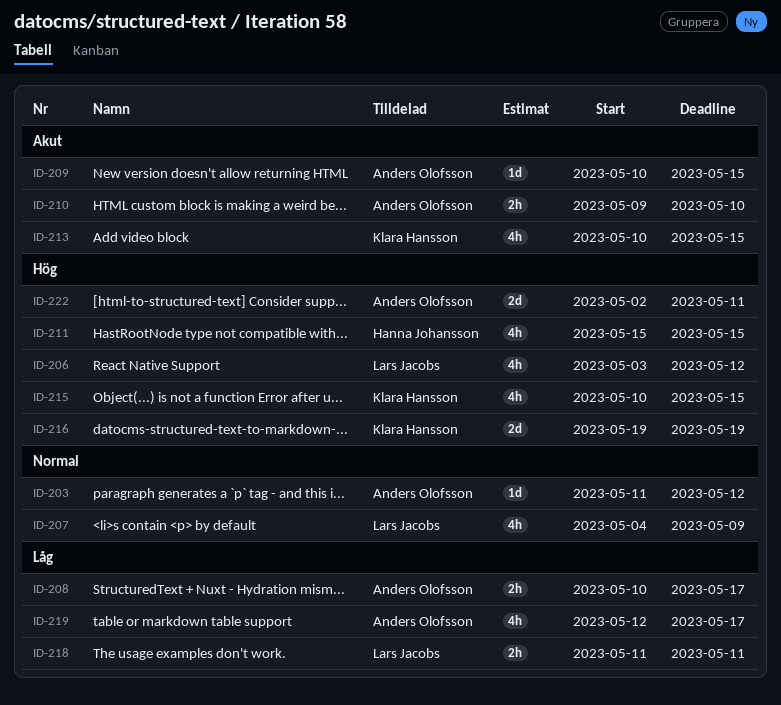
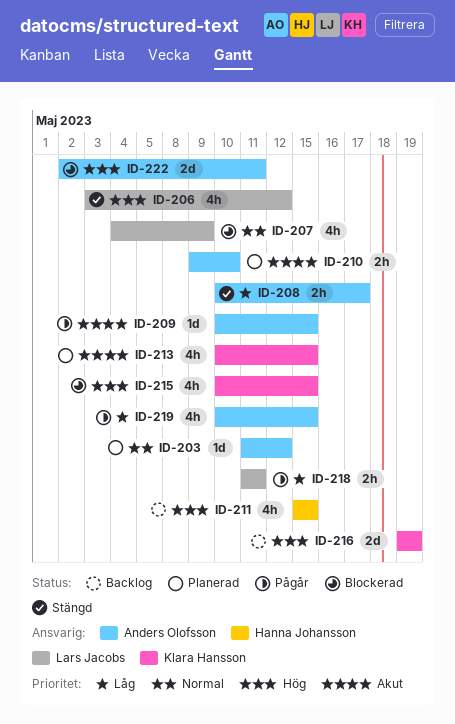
ID-219, start: May 12 -> May 10
ID-219, due: May 17 -> May 15

